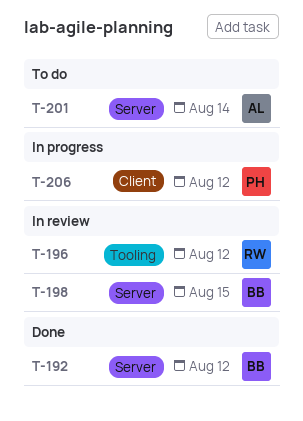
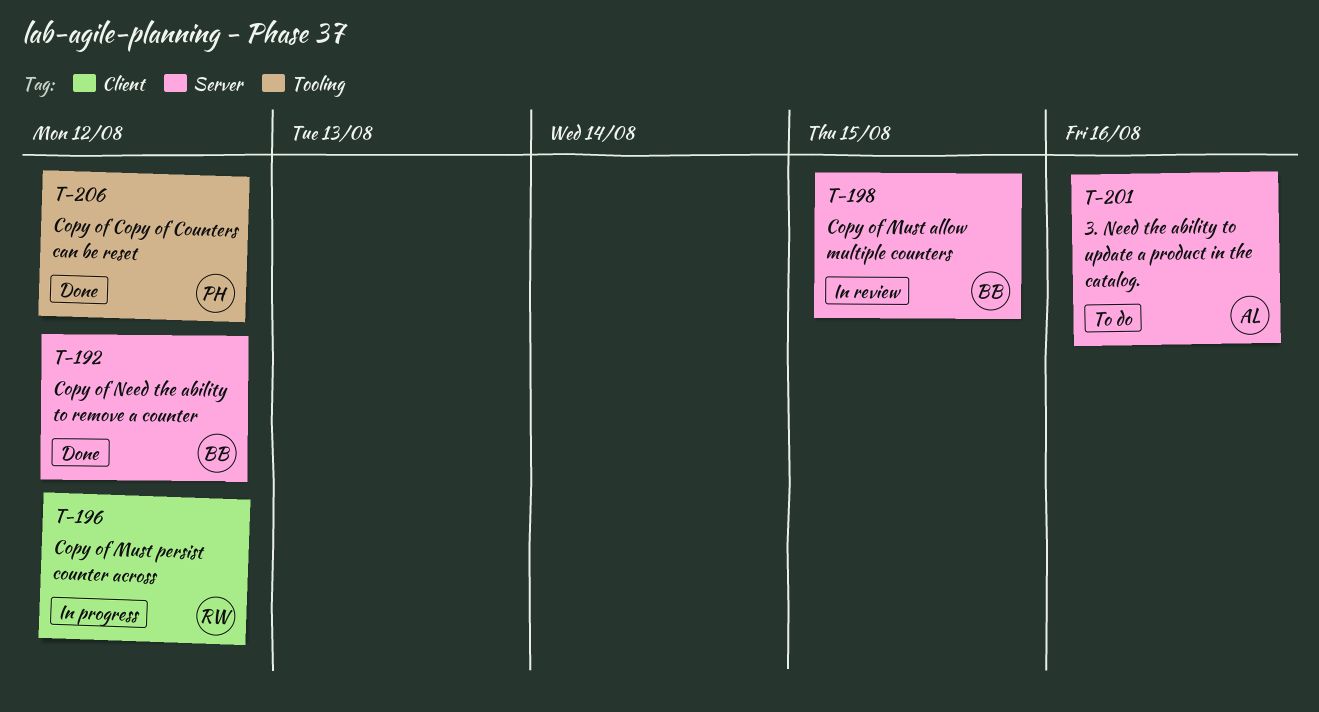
T-196, status: In review -> In progress
T-196, label: Tooling -> Client
T-201, due: Aug 14 -> Aug 16
T-206, status: In progress -> Done
T-206, label: Client -> Tooling

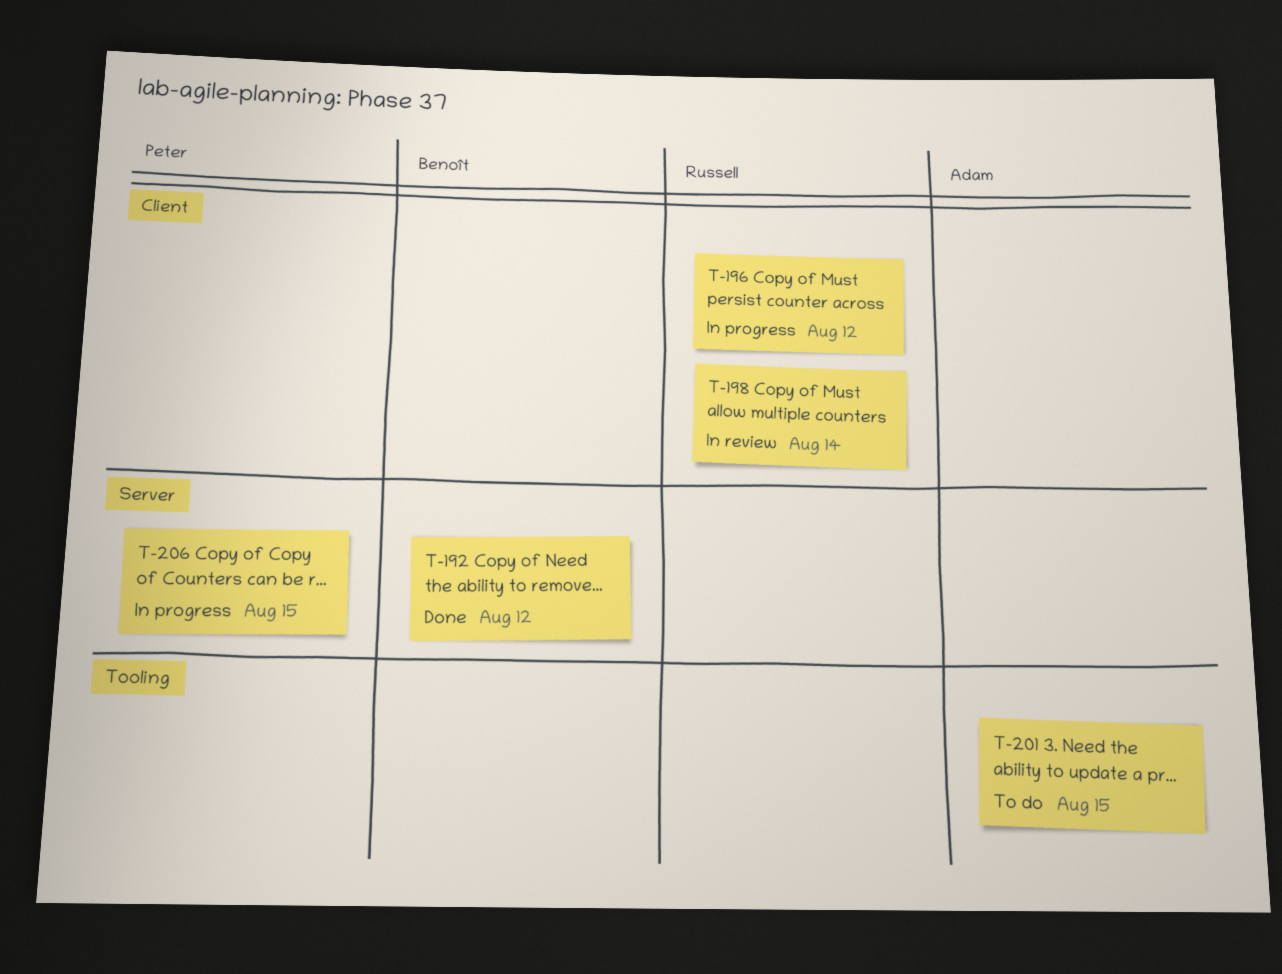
T-198, owner: Benoît -> Russell
T-198, label: Server -> Client
T-198, due: Aug 15 -> Aug 14
T-201, label: Server -> Tooling
T-201, due: Aug 16 -> Aug 15
T-206, status: Done -> In progress
T-206, label: Tooling -> Server
T-206, due: Aug 12 -> Aug 15

